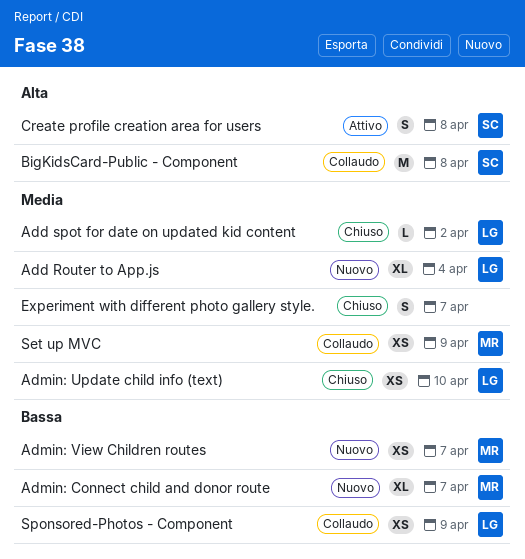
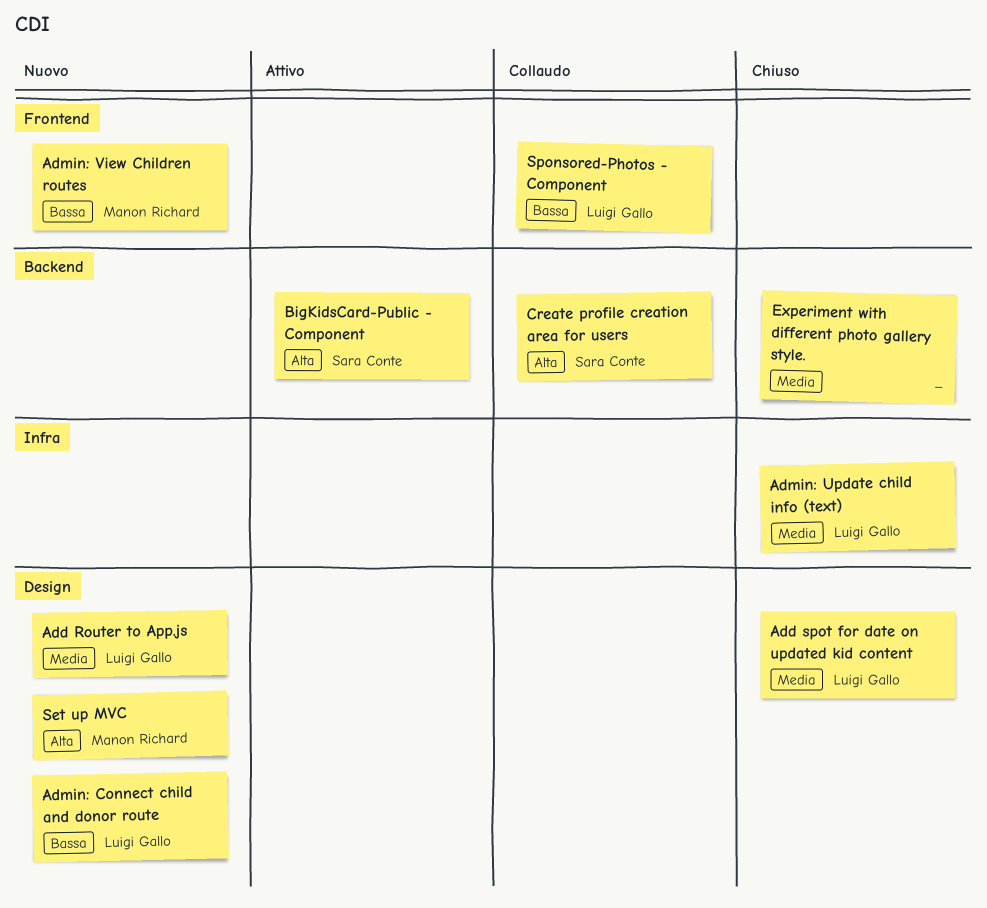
Admin: Connect child and donor route, owner: Manon Richard -> Luigi Gallo
BigKidsCard-Public - Component, status: Collaudo -> Attivo
Create profile creation area for users, status: Attivo -> Collaudo
Set up MVC, status: Collaudo -> Nuovo
Set up MVC, priority: Media -> Alta

